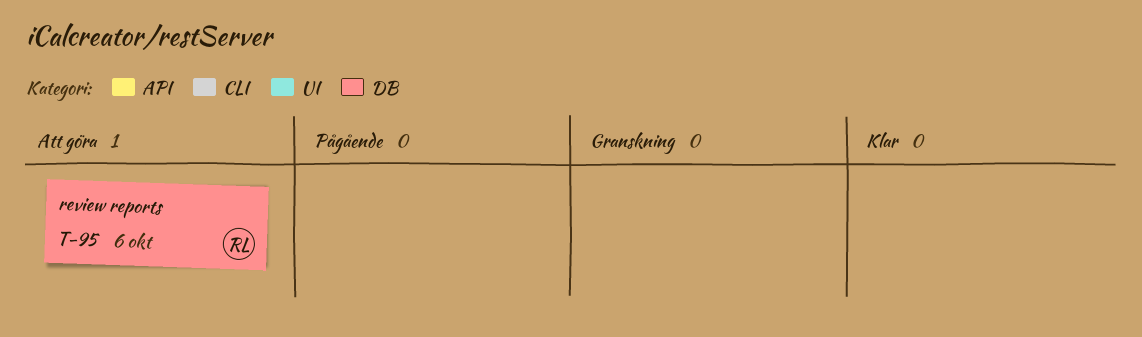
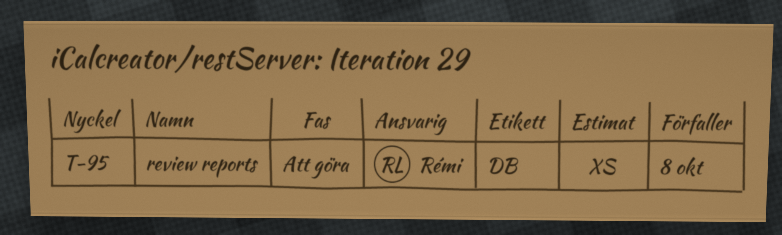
T-95, due: Oct 6 -> Oct 8

